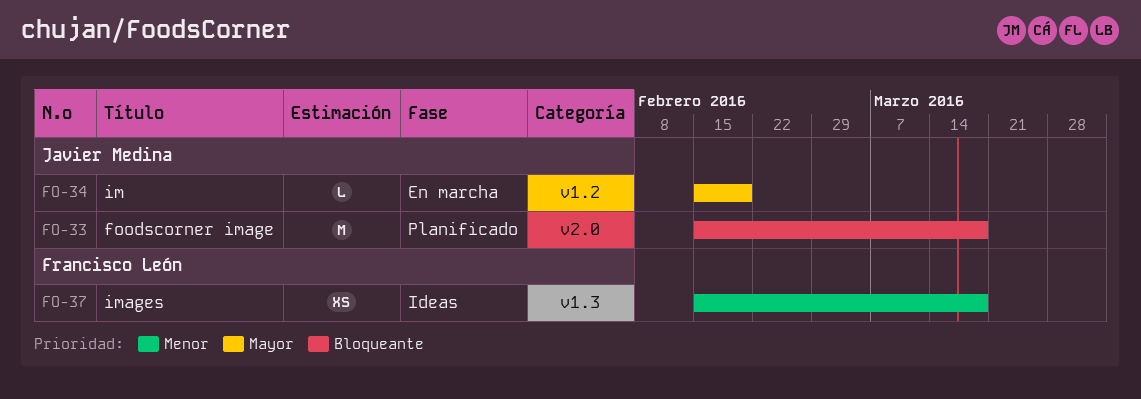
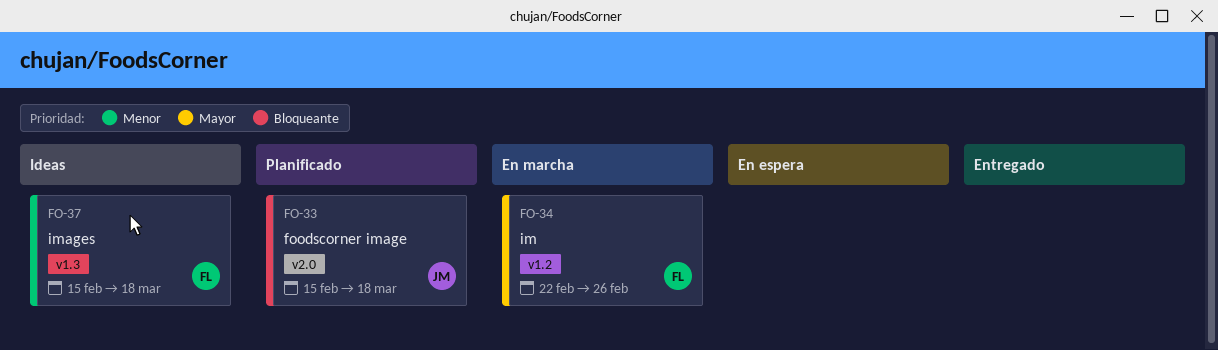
FO-34, owner: Javier Medina -> Francisco León
FO-34, start: Feb 15 -> Feb 22
FO-34, due: Feb 19 -> Feb 26

